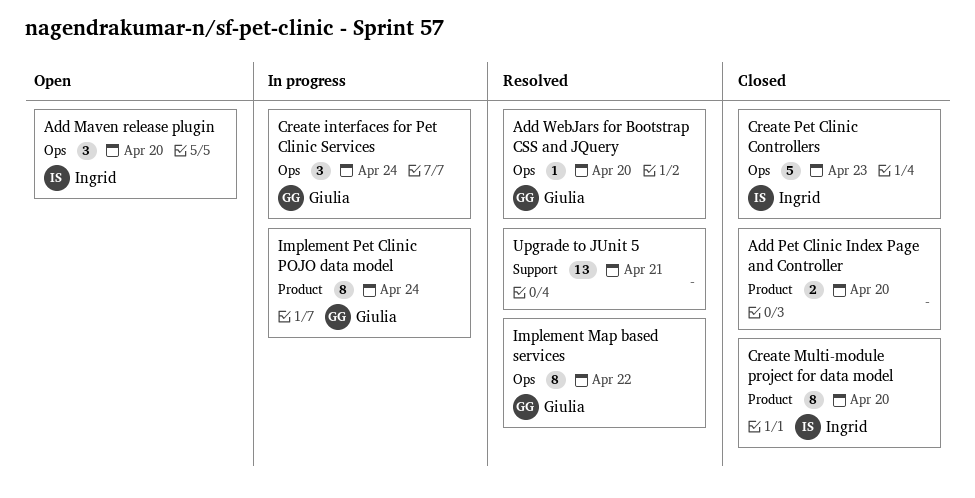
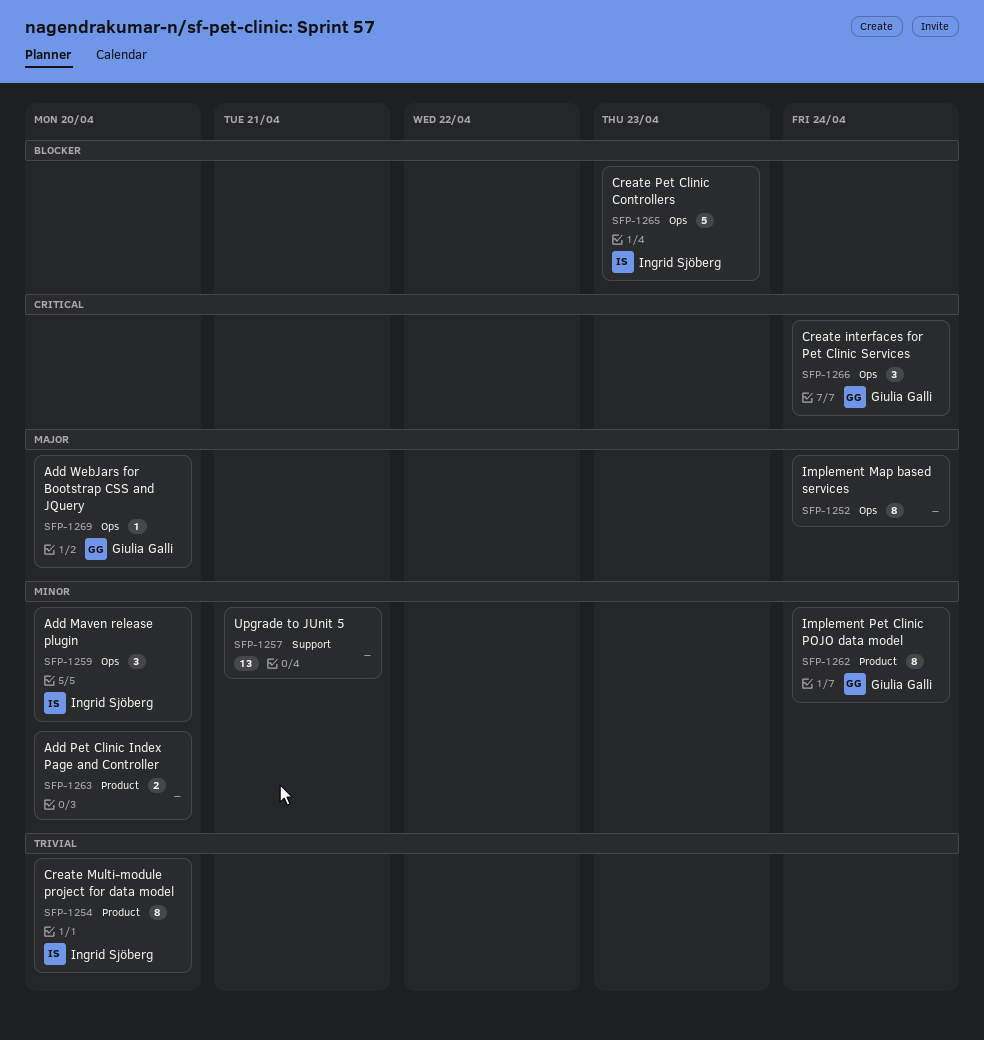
Implement Map based services, owner: Giulia Galli -> none
Implement Map based services, due: Apr 22 -> Apr 24

